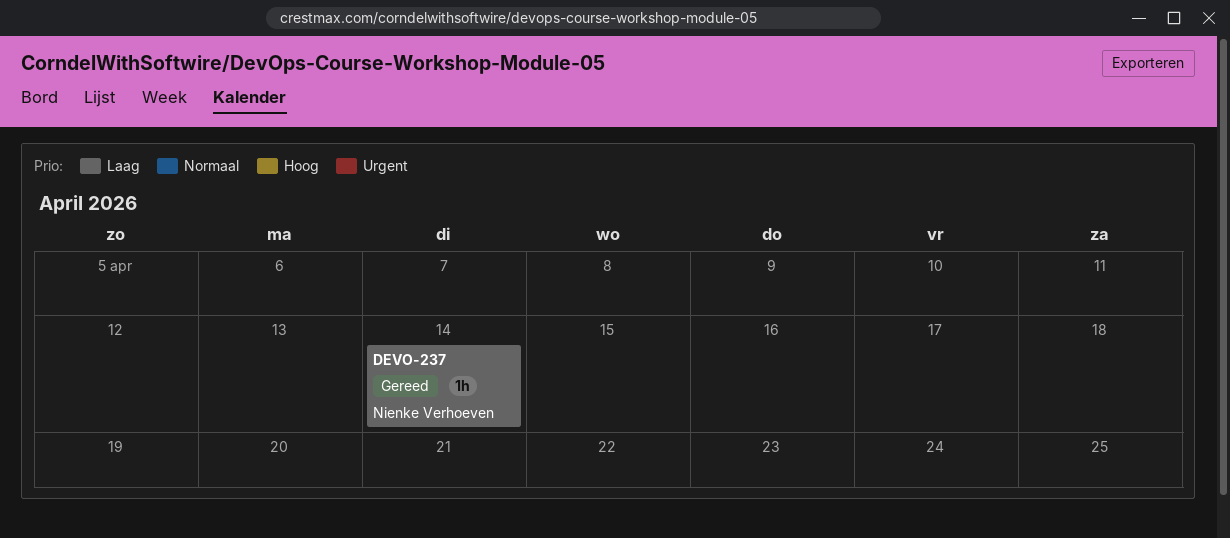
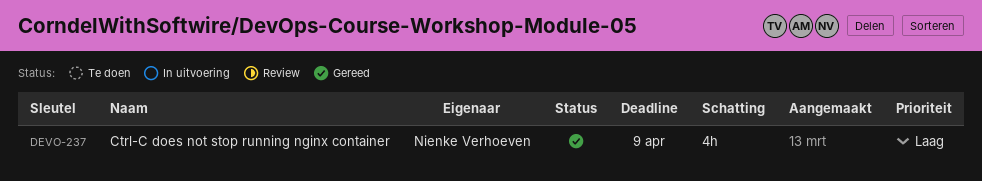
DEVO-237, estimate: 1h -> 4h
DEVO-237, due: Apr 14 -> Apr 9

